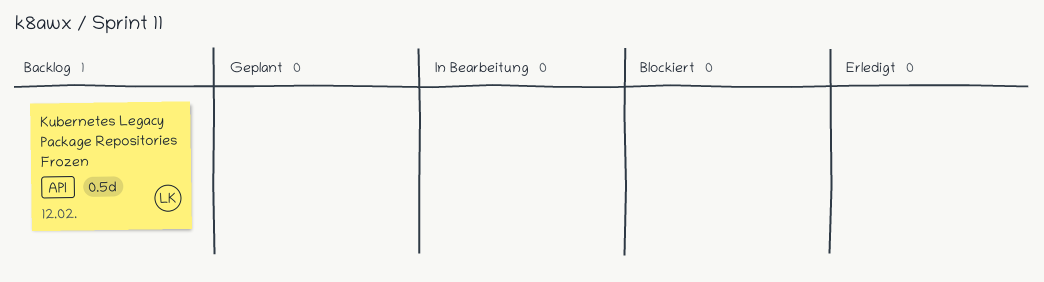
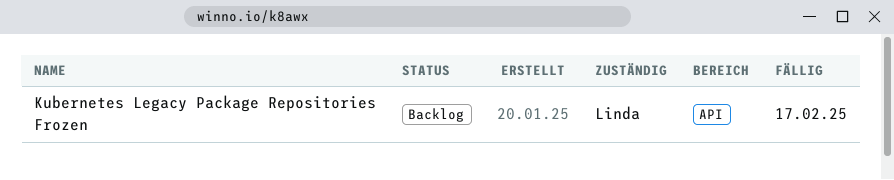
Kubernetes Legacy Package Repositories Frozen, due: Feb 12 -> Feb 17

